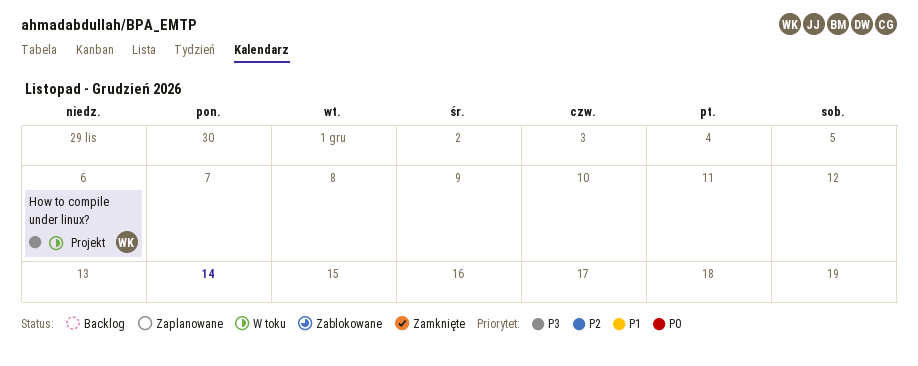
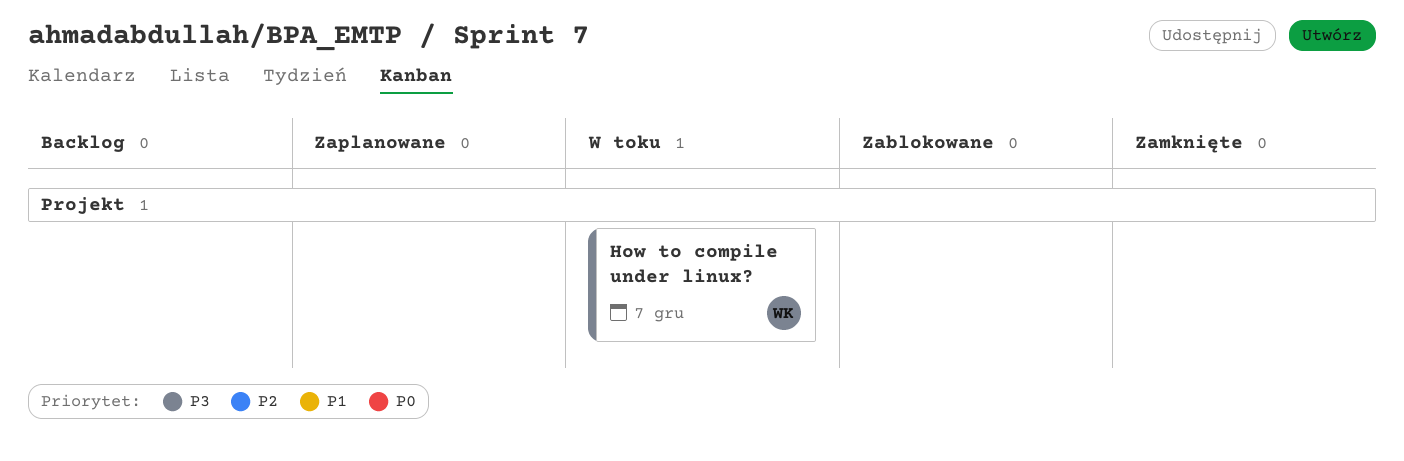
How to compile under linux?, due: Dec 6 -> Dec 7

